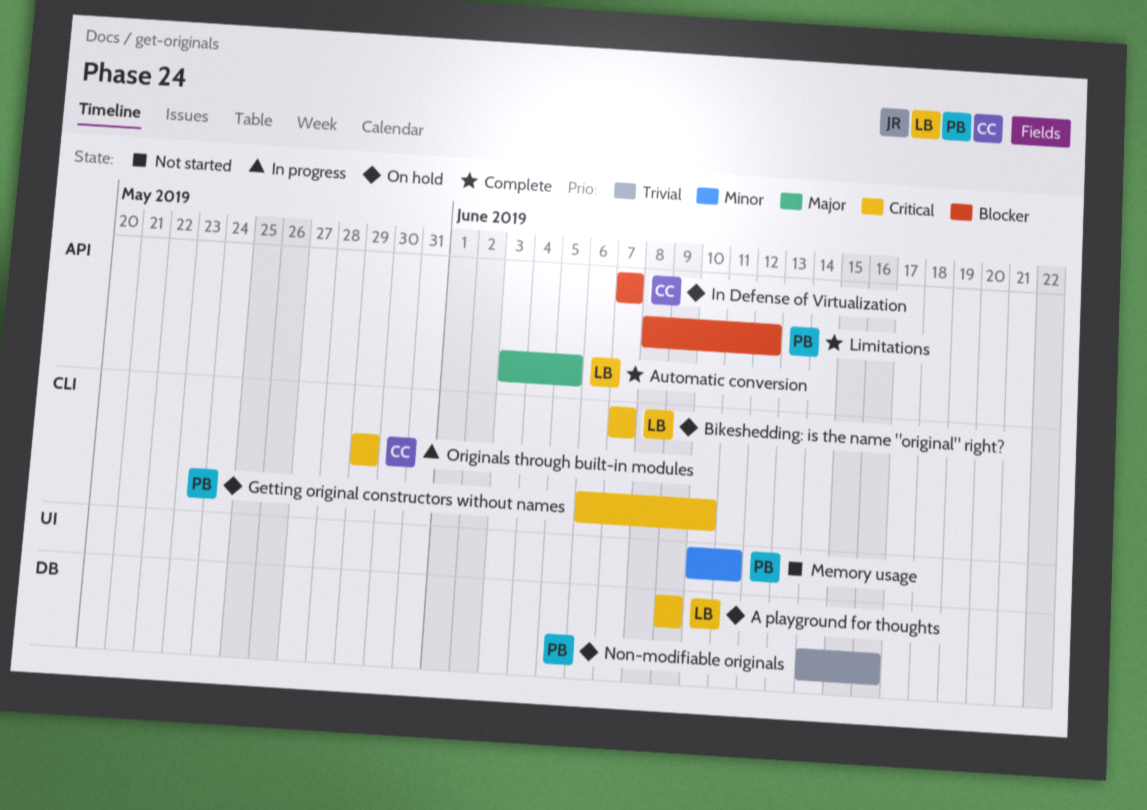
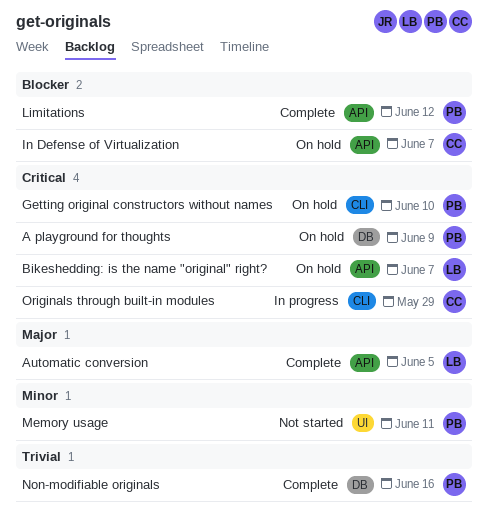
A playground for thoughts, owner: LB -> PB
Bikeshedding: is the name "original" right?, label: CLI -> API
Non-modifiable originals, status: On hold -> Complete

